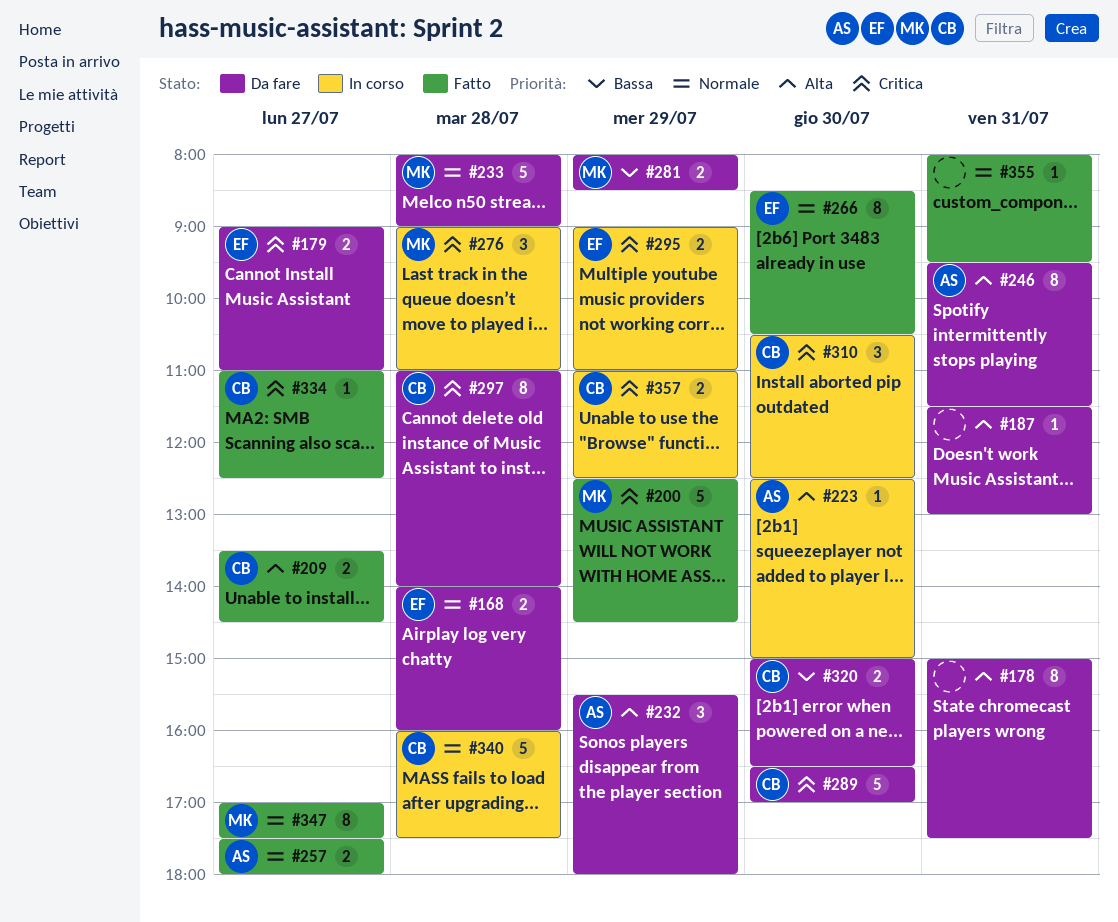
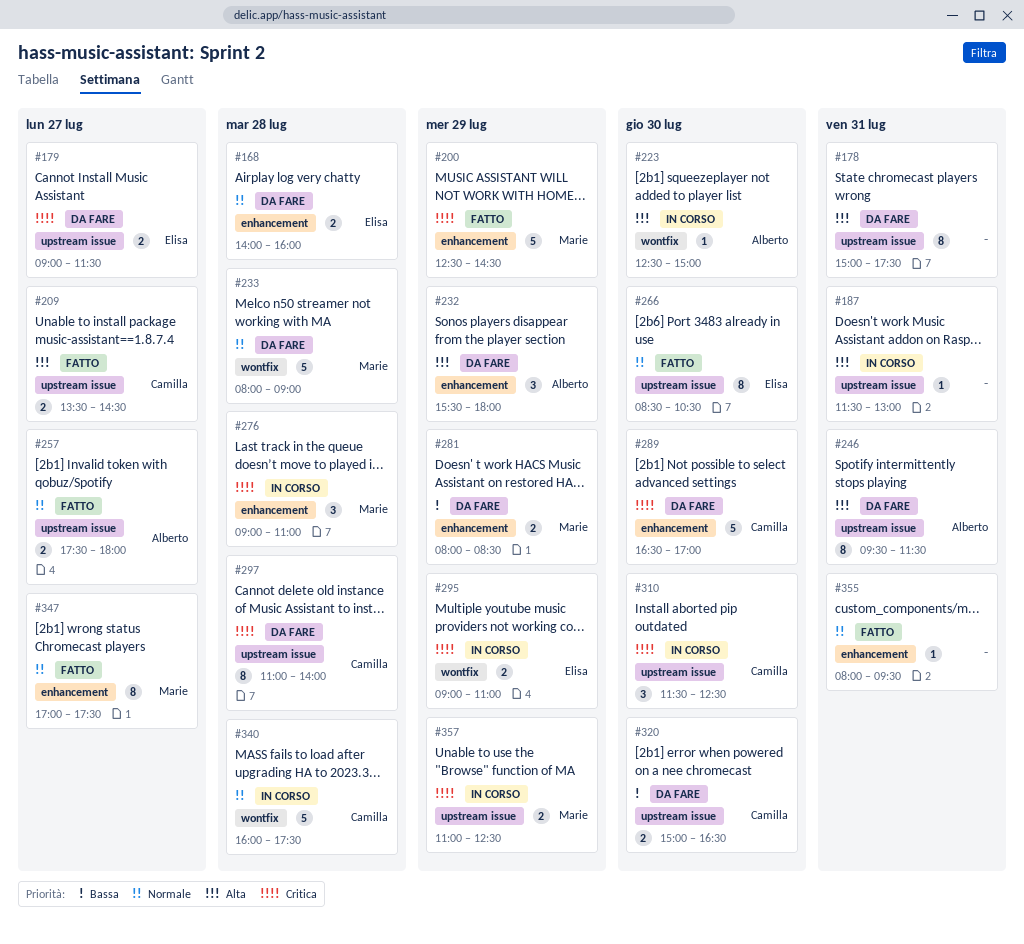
#179, ends: 11:00 -> 11:30
#187, status: Da fare -> In corso
#310, begins: 10:30 -> 11:30
#334: present -> none
#357, owner: Camilla -> Marie

